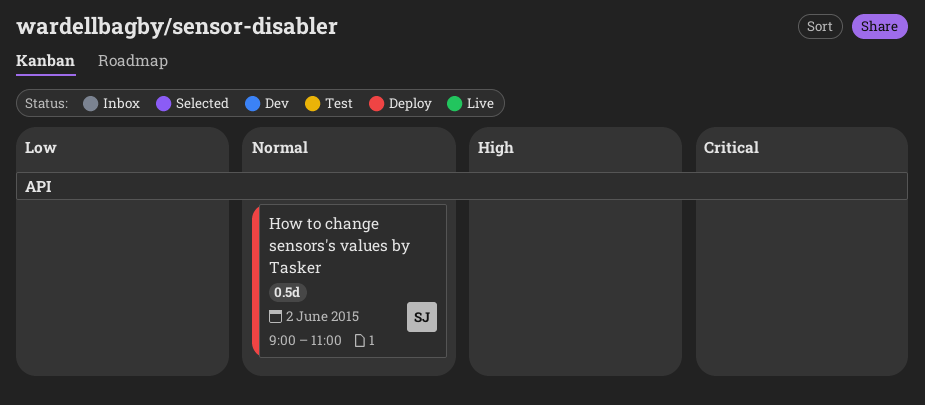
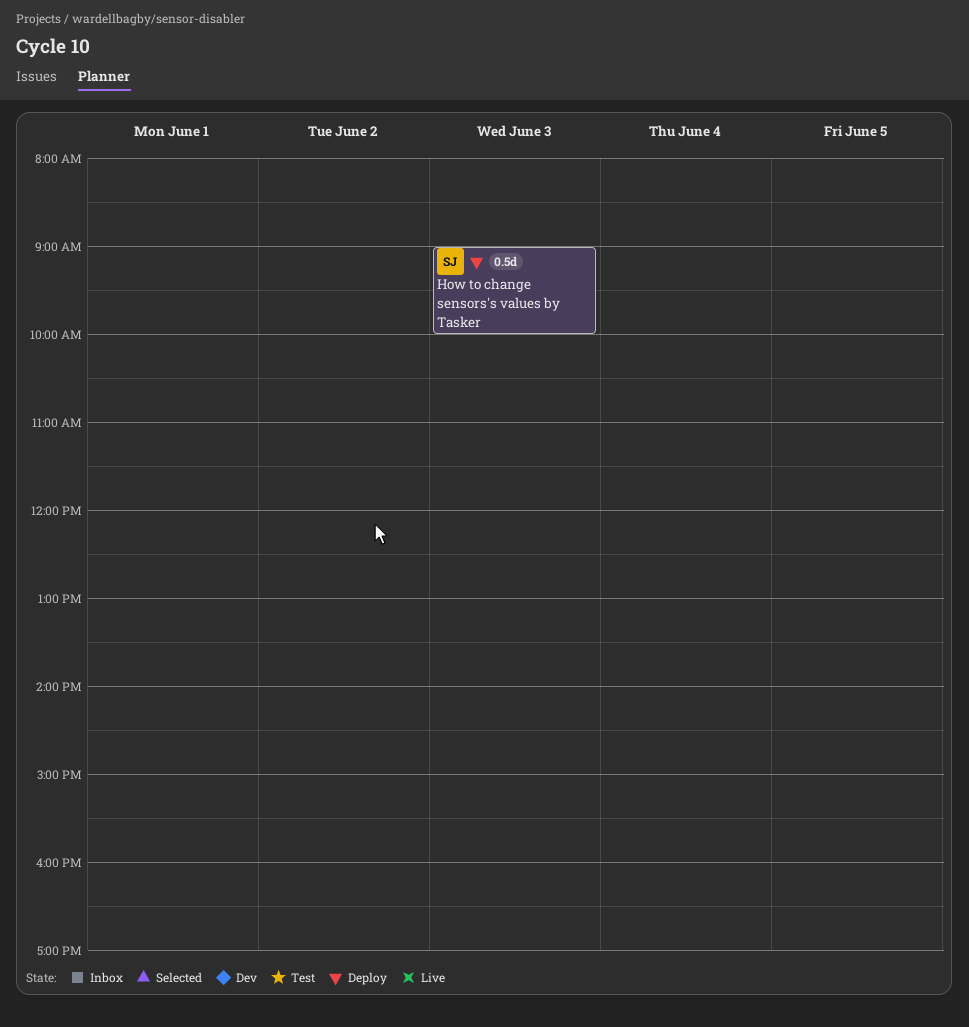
How to change sensors's values by Tasker, day: Jun 2 -> Jun 3
How to change sensors's values by Tasker, ends: 11:00 -> 10:00

